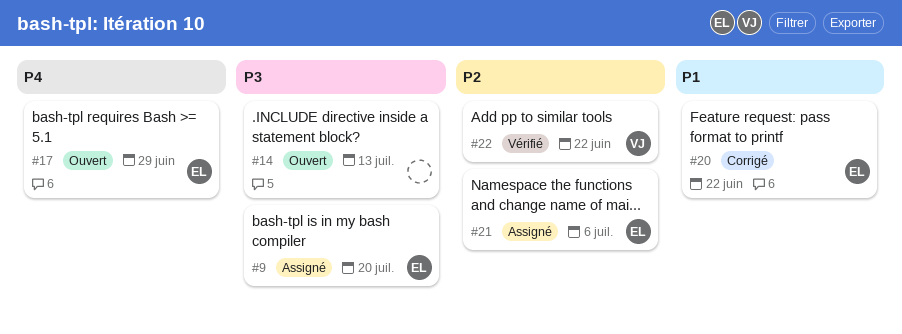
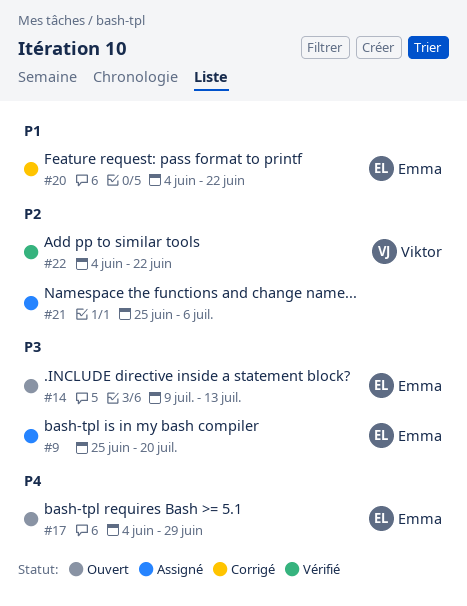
#14, owner: none -> Emma
#21, owner: Emma -> none

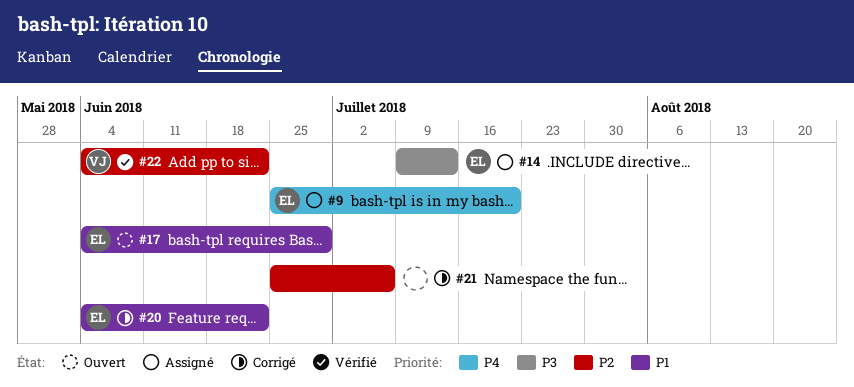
#9, priority: P3 -> P4
#14, status: Ouvert -> Assigné
#17, priority: P4 -> P1
#21, status: Assigné -> Corrigé

